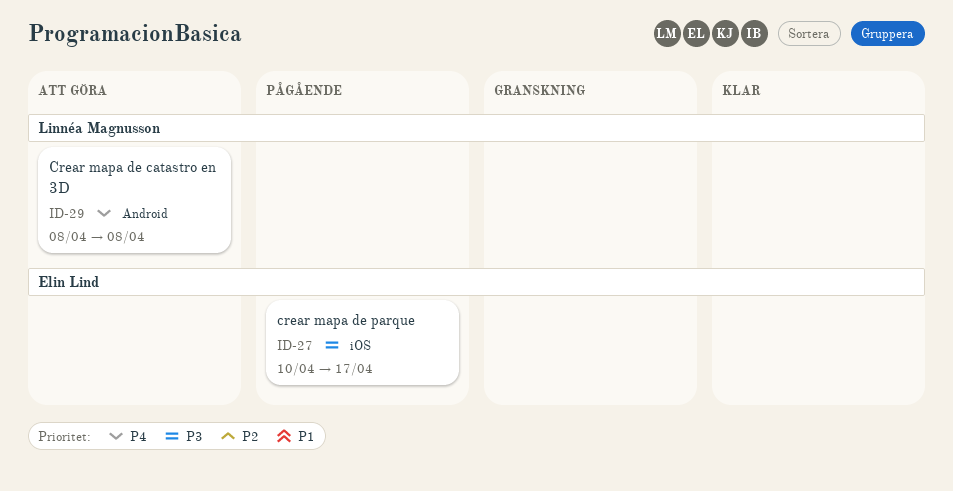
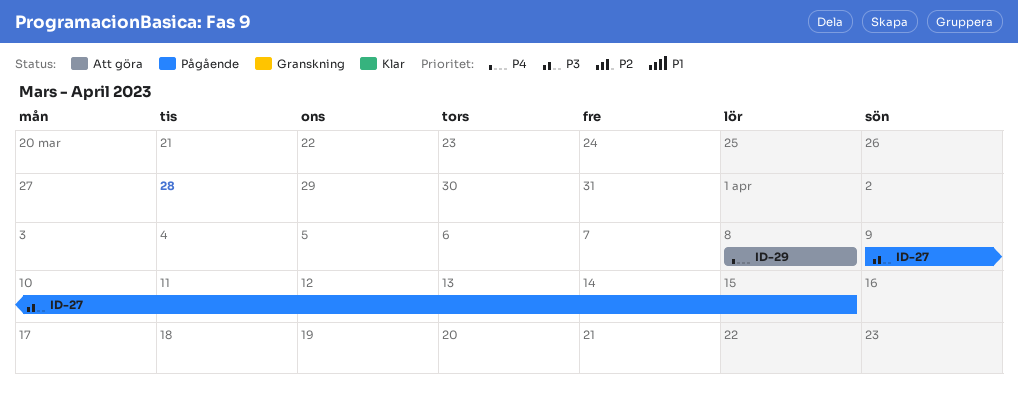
ID-27, start: Apr 10 -> Apr 9
ID-27, due: Apr 17 -> Apr 15

